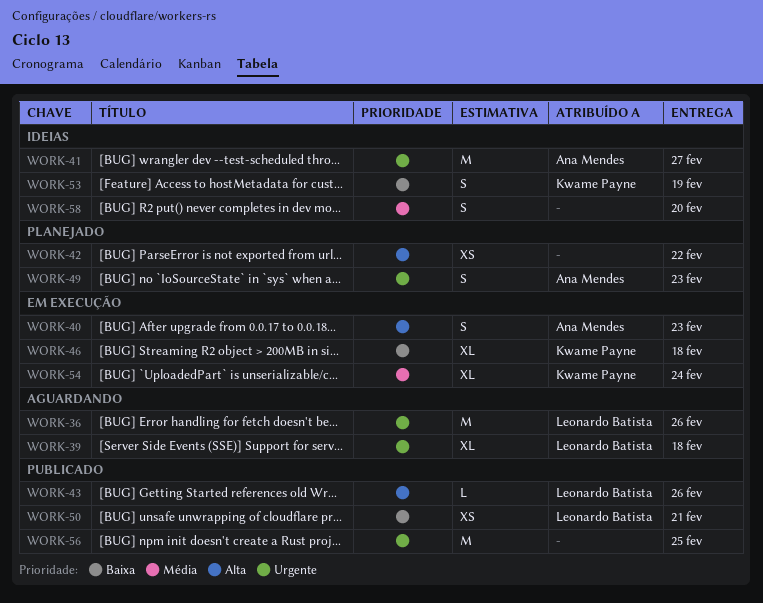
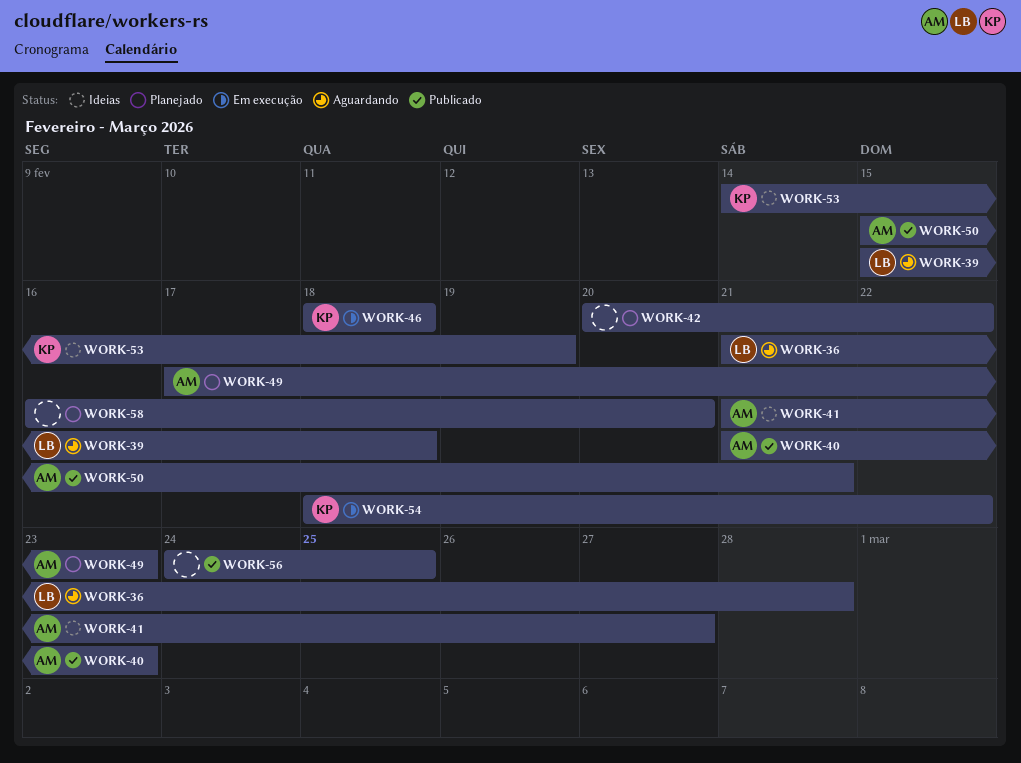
WORK-36, due: Feb 26 -> Feb 28
WORK-40, status: Em execução -> Publicado
WORK-43: present -> none
WORK-50, owner: Leonardo Batista -> Ana Mendes
WORK-54, due: Feb 24 -> Feb 22
WORK-58, status: Ideias -> Planejado

